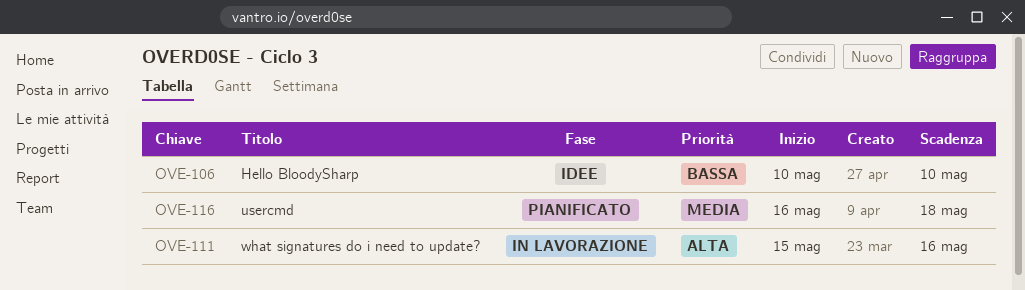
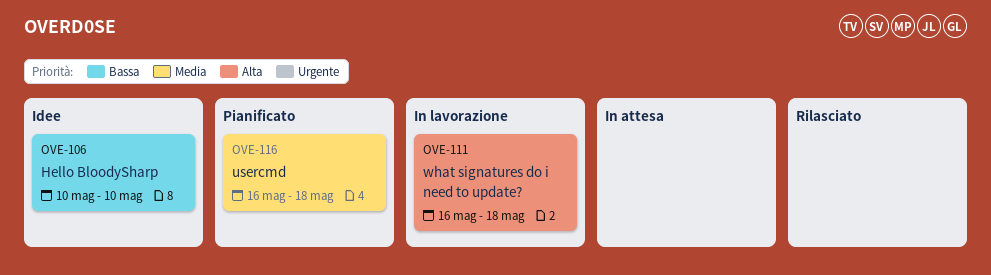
OVE-111, start: May 15 -> May 16
OVE-111, due: May 16 -> May 18

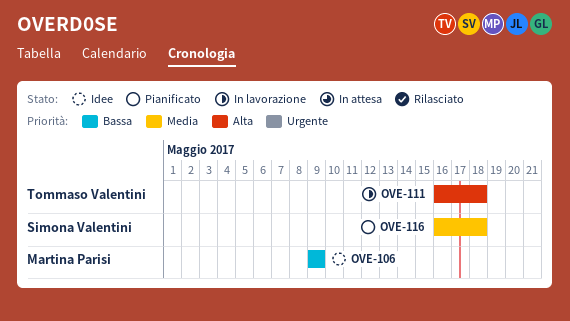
OVE-106, start: May 10 -> May 9
OVE-106, due: May 10 -> May 9

